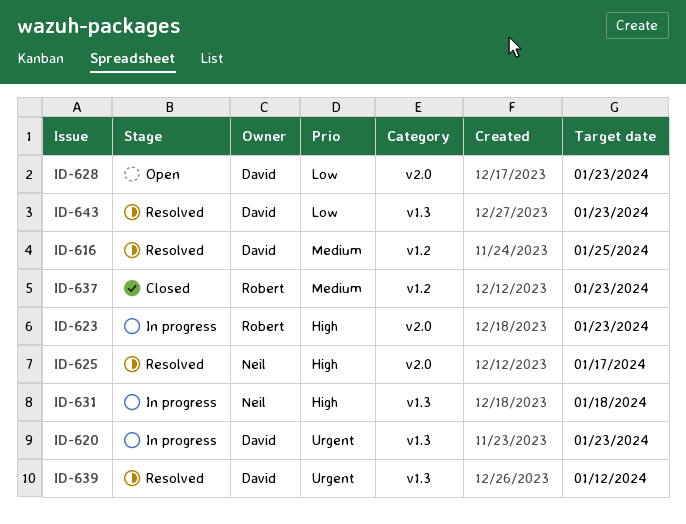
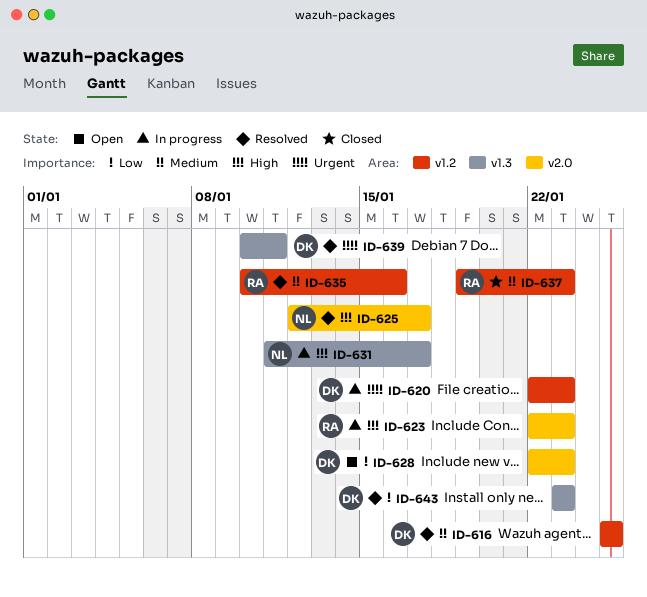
ID-620, label: v1.3 -> v1.2
ID-631, due: Jan 18 -> Jan 17
ID-635: none -> present
ID-639, due: Jan 12 -> Jan 11

